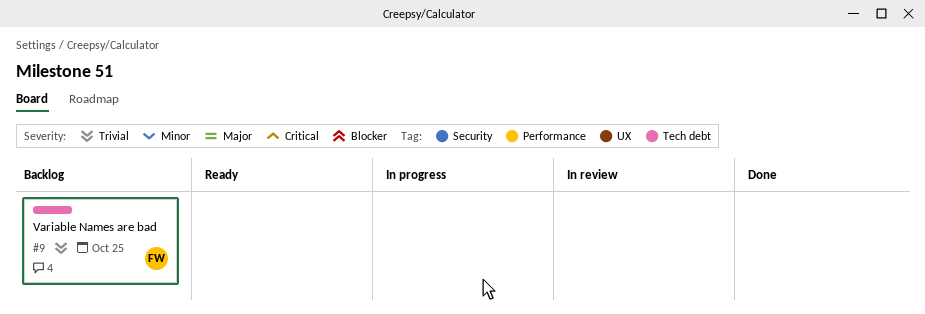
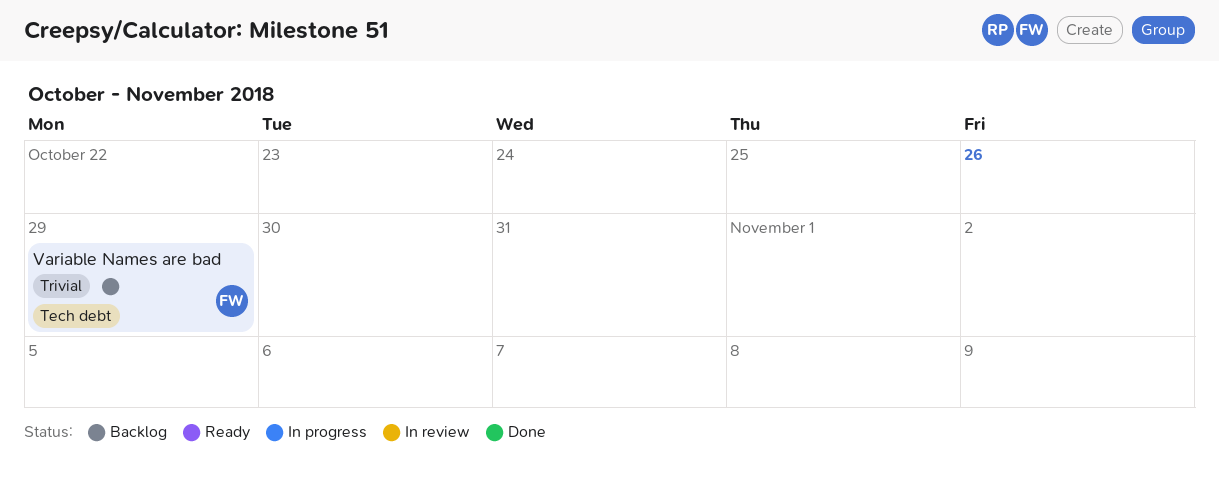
Variable Names are bad, due: Oct 25 -> Oct 29

